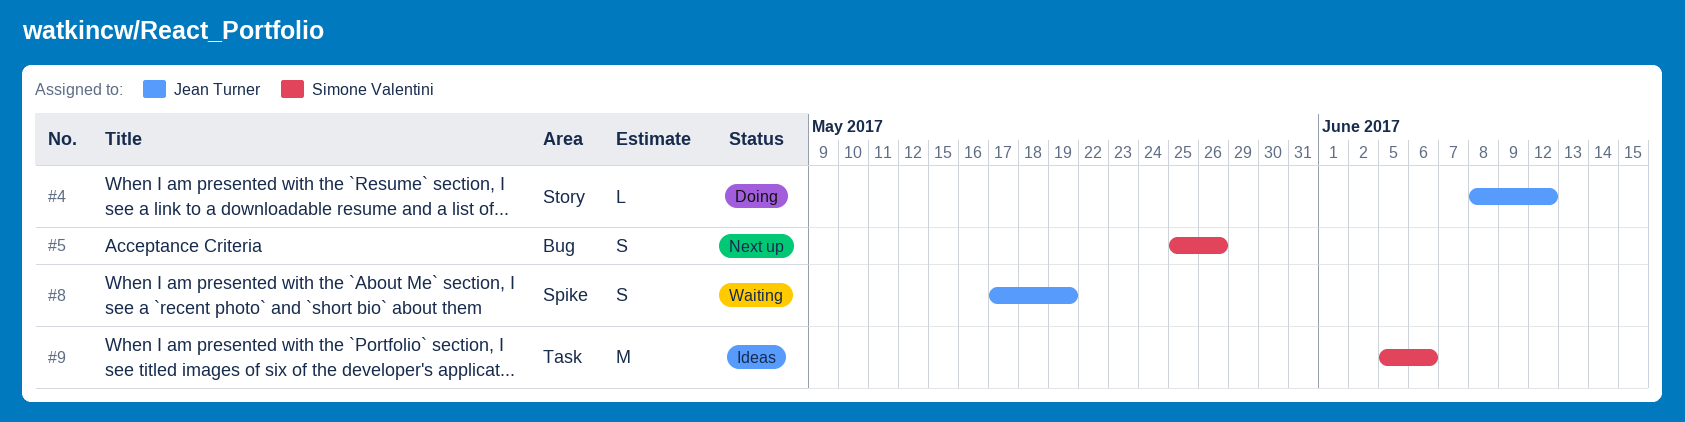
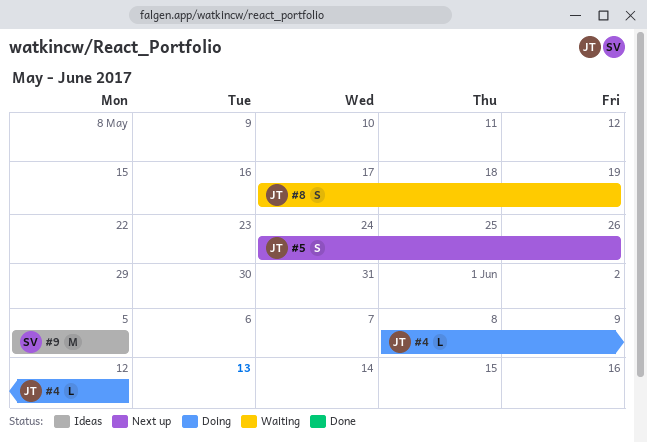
#5, owner: Simone Valentini -> Jean Turner
#5, start: May 25 -> May 24
#9, due: Jun 6 -> Jun 5

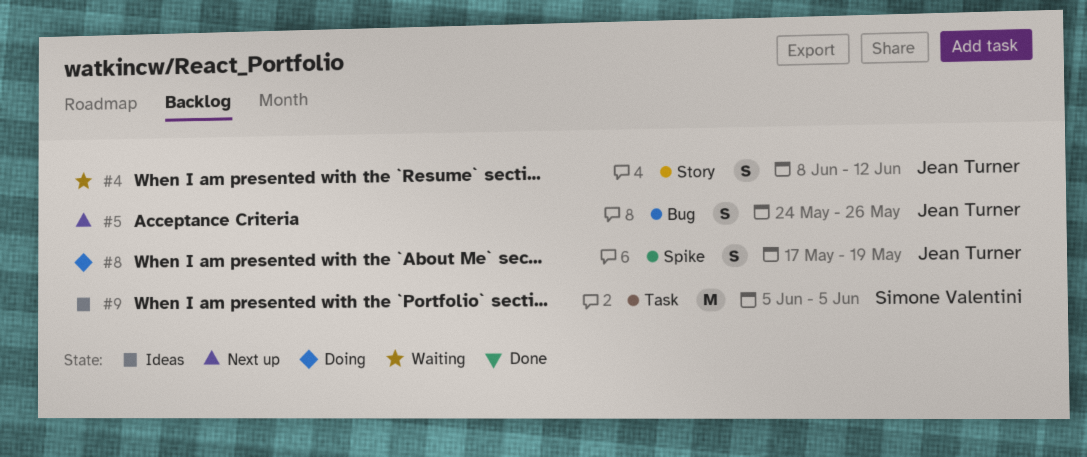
#4, status: Doing -> Waiting
#4, estimate: L -> S
#8, status: Waiting -> Doing

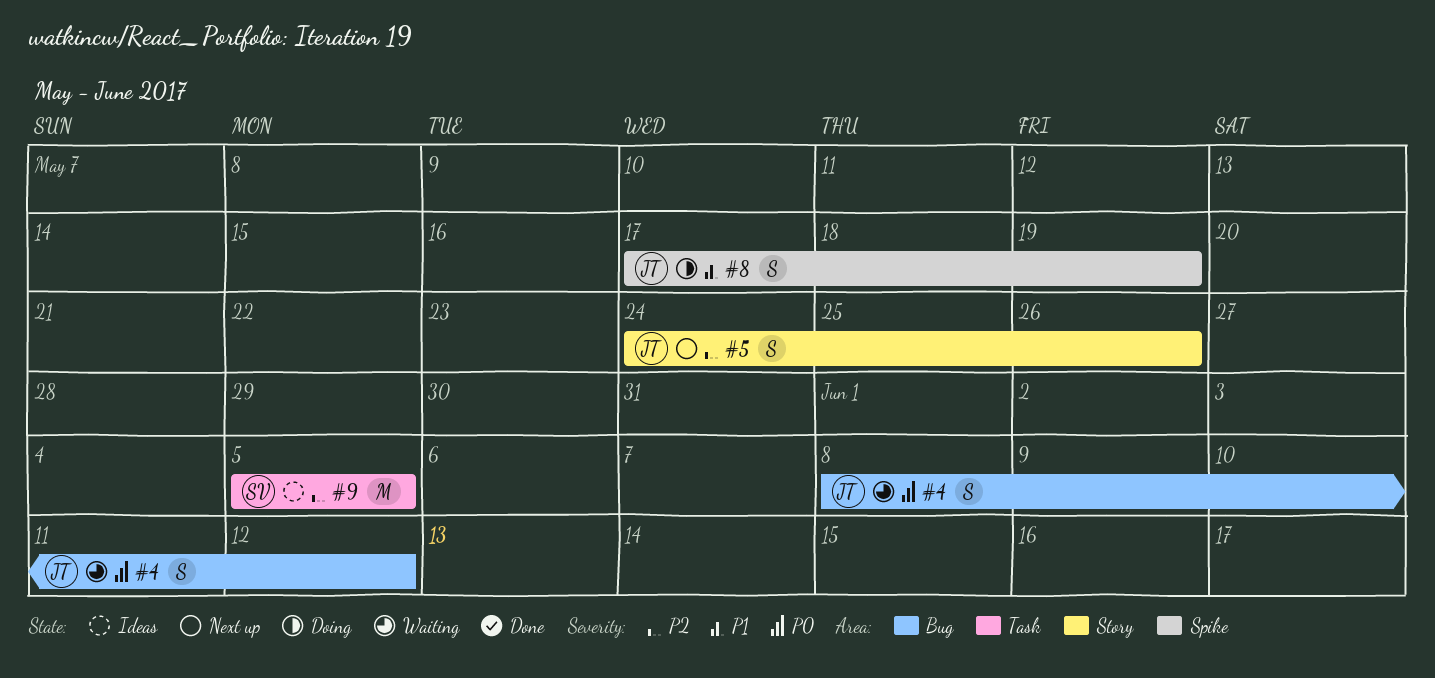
#4, label: Story -> Bug
#5, label: Bug -> Story

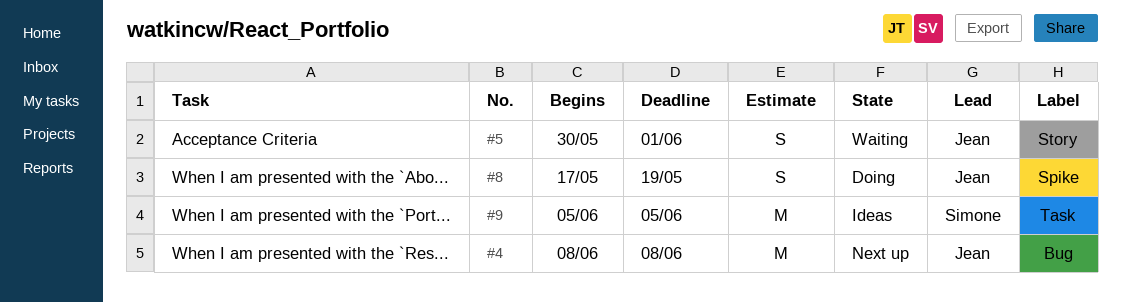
#4, status: Waiting -> Next up
#4, estimate: S -> M
#4, due: Jun 12 -> Jun 8
#5, status: Next up -> Waiting
#5, start: May 24 -> May 30
#5, due: May 26 -> Jun 1

